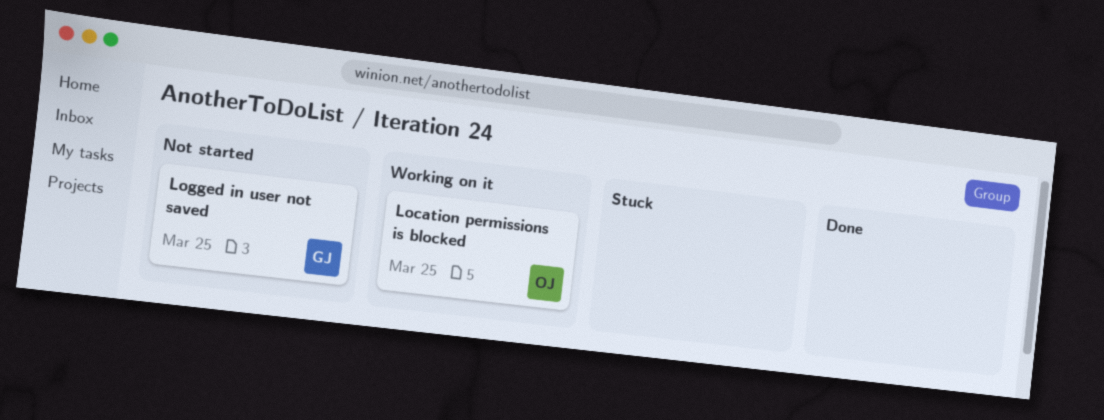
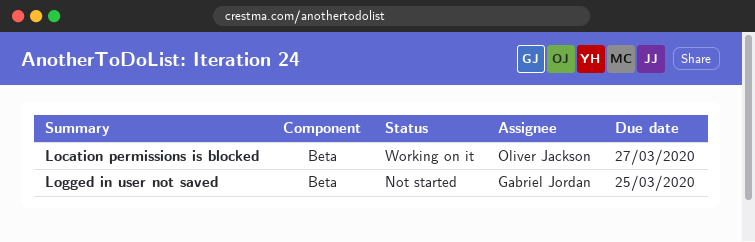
Location permissions is blocked, due: Mar 25 -> Mar 27

